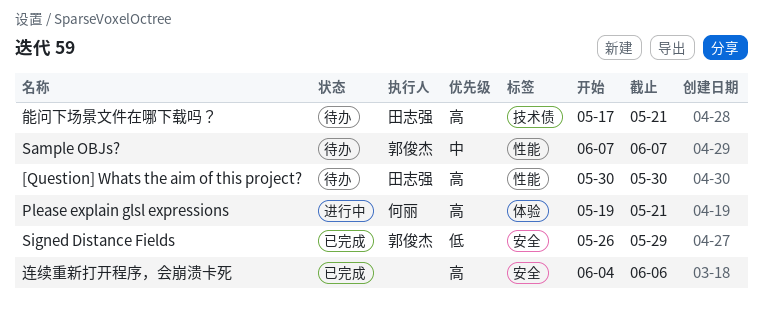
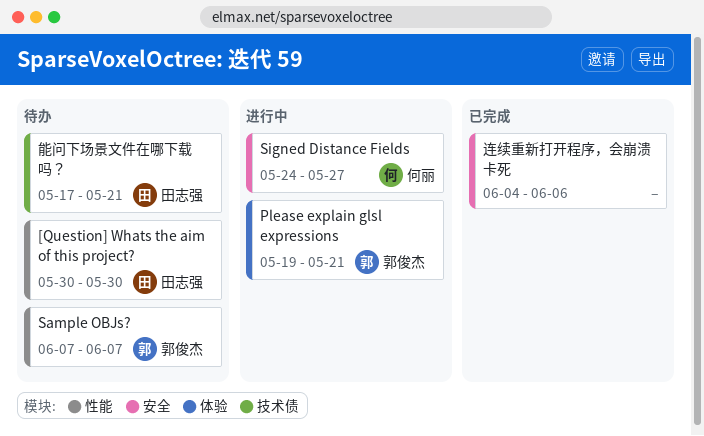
Please explain glsl expressions, owner: 何丽 -> 郭俊杰
Signed Distance Fields, status: 已完成 -> 进行中
Signed Distance Fields, owner: 郭俊杰 -> 何丽
Signed Distance Fields, start: May 26 -> May 24
Signed Distance Fields, due: May 29 -> May 27

